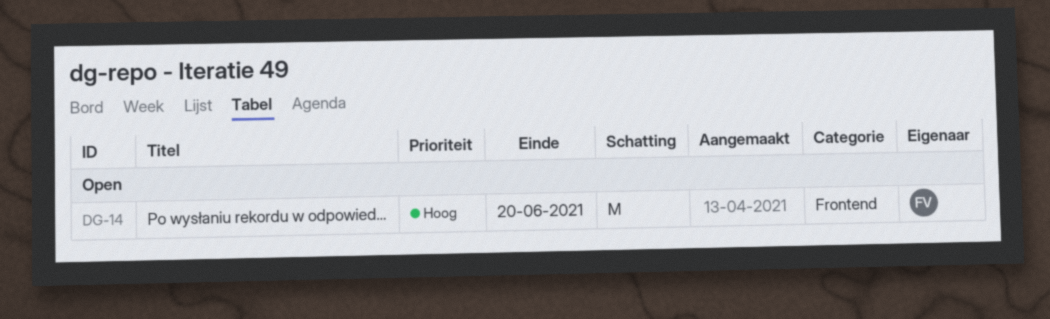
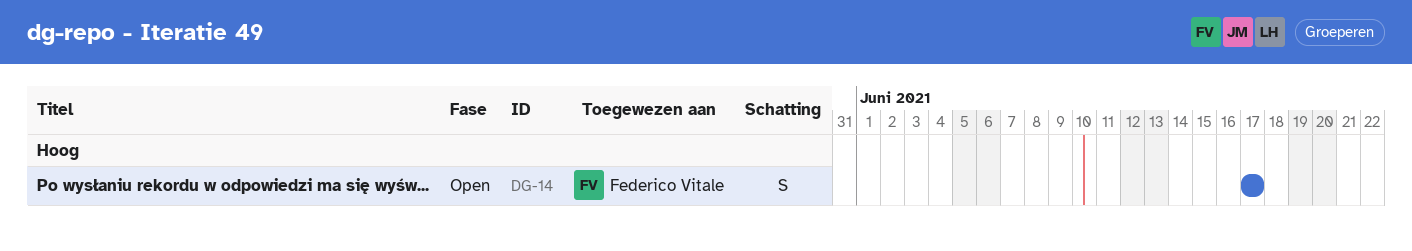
DG-14, estimate: M -> S
DG-14, due: Jun 20 -> Jun 17

